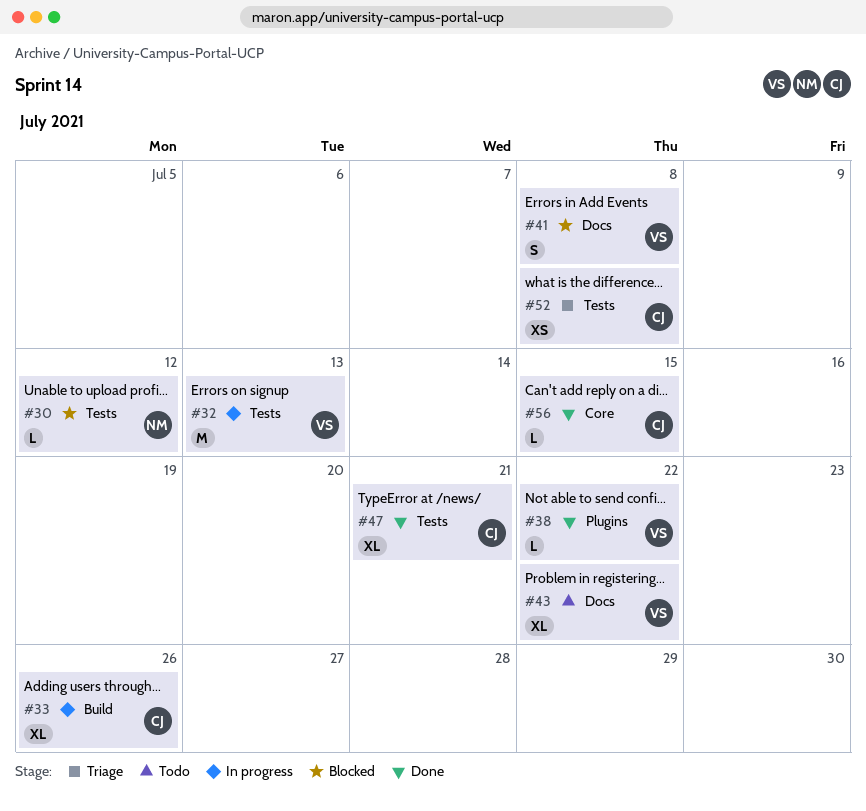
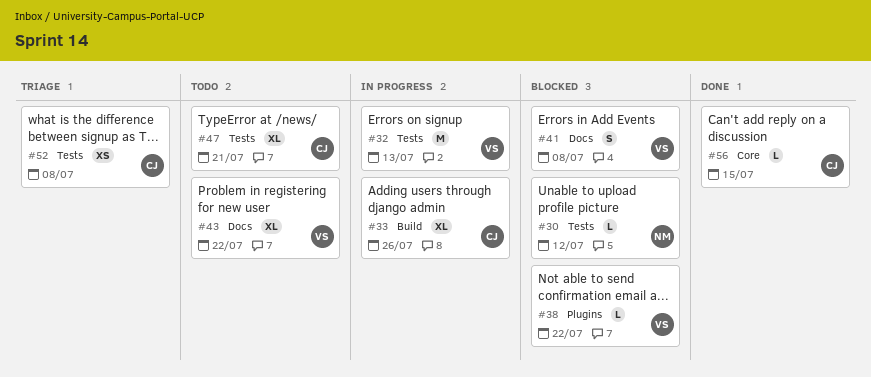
#38, status: Done -> Blocked
#47, status: Done -> Todo

